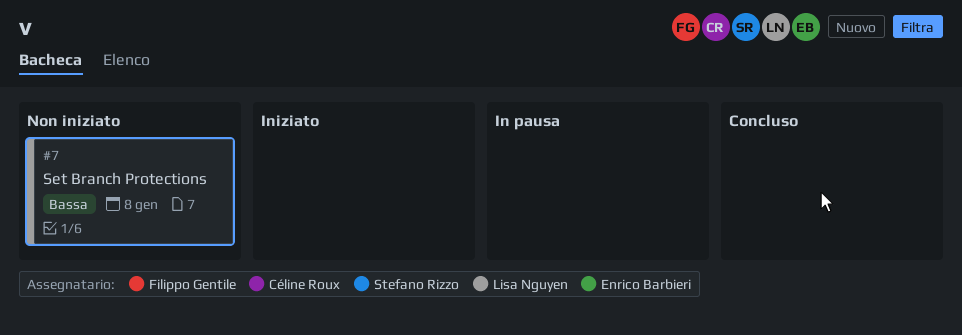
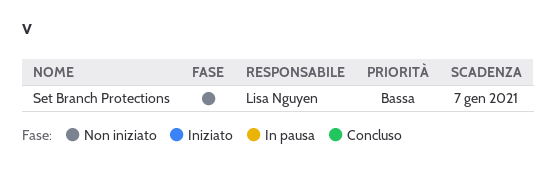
Set Branch Protections, due: Jan 8 -> Jan 7

